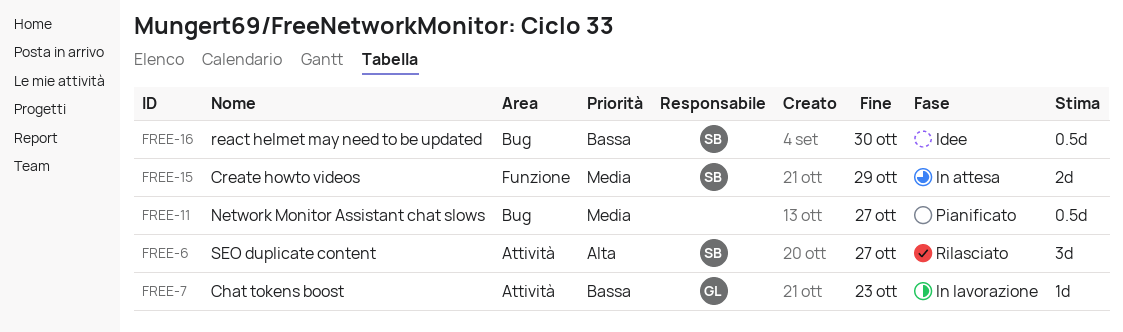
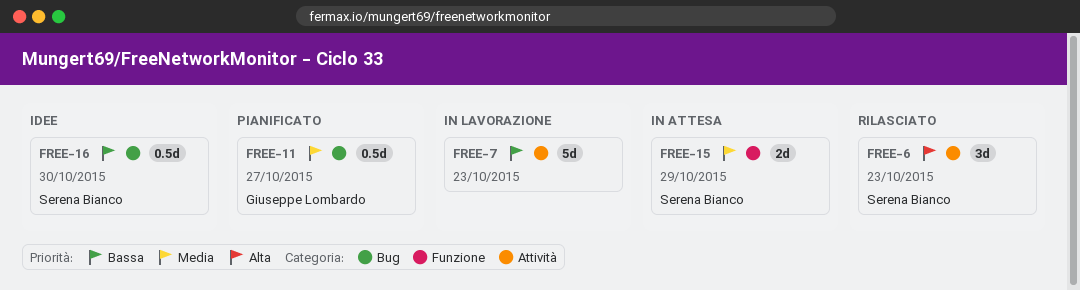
FREE-6, due: Oct 27 -> Oct 23
FREE-7, owner: Giuseppe Lombardo -> none
FREE-7, estimate: 1d -> 5d
FREE-11, owner: none -> Giuseppe Lombardo

